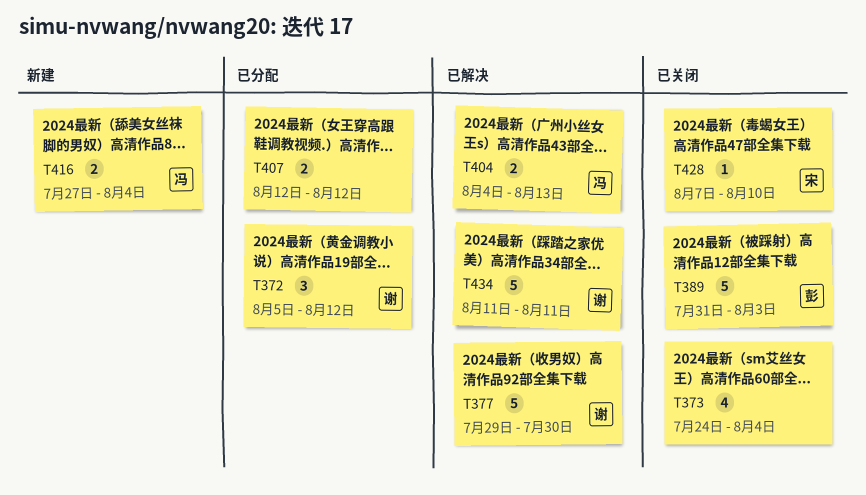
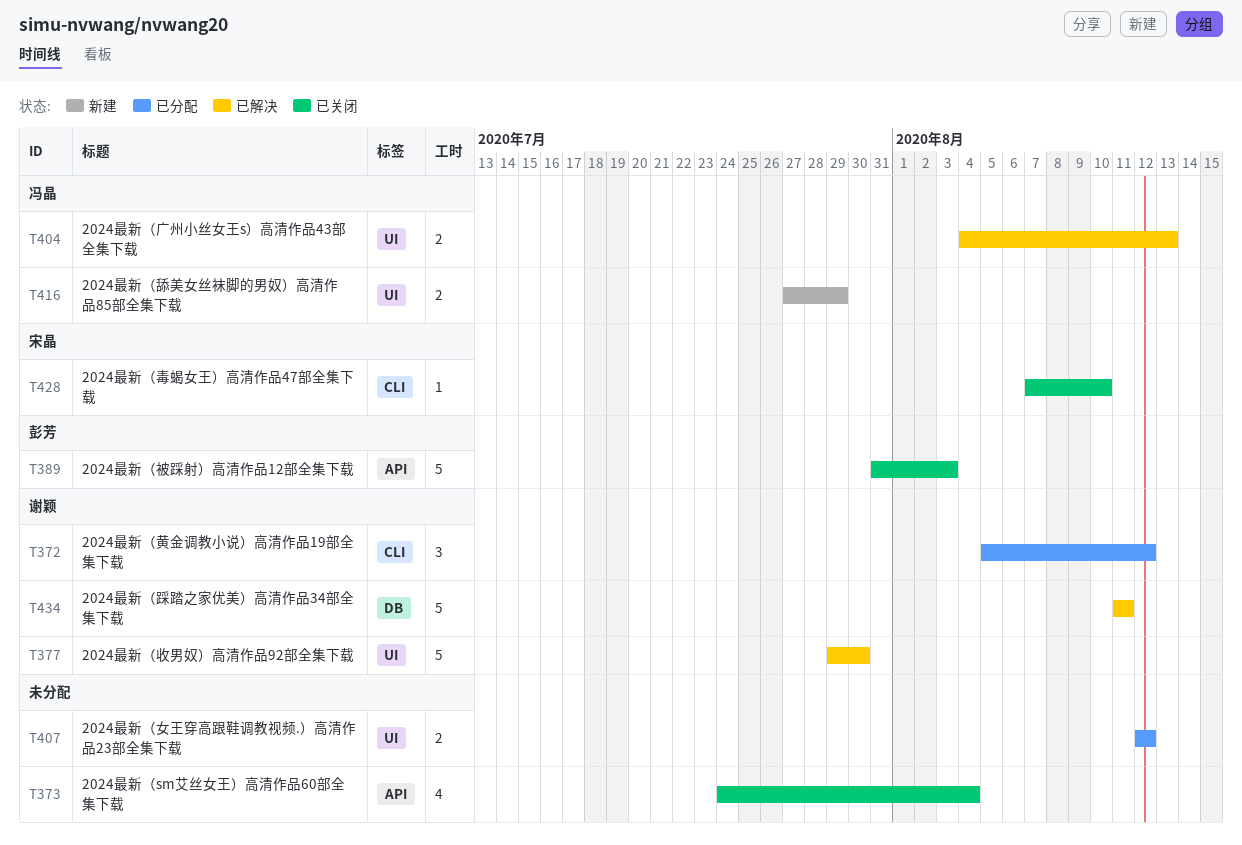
T416, due: Aug 4 -> Jul 29

